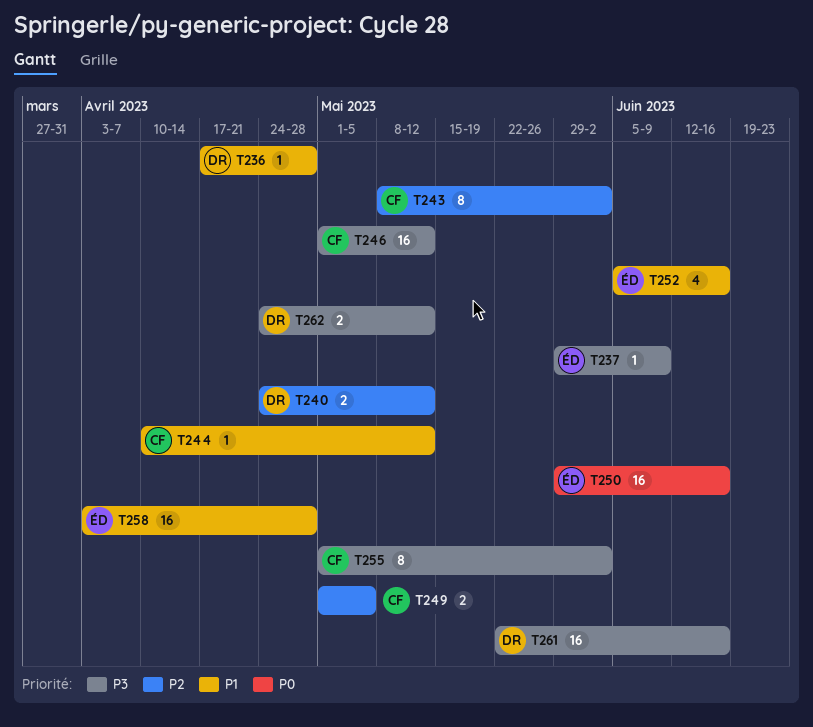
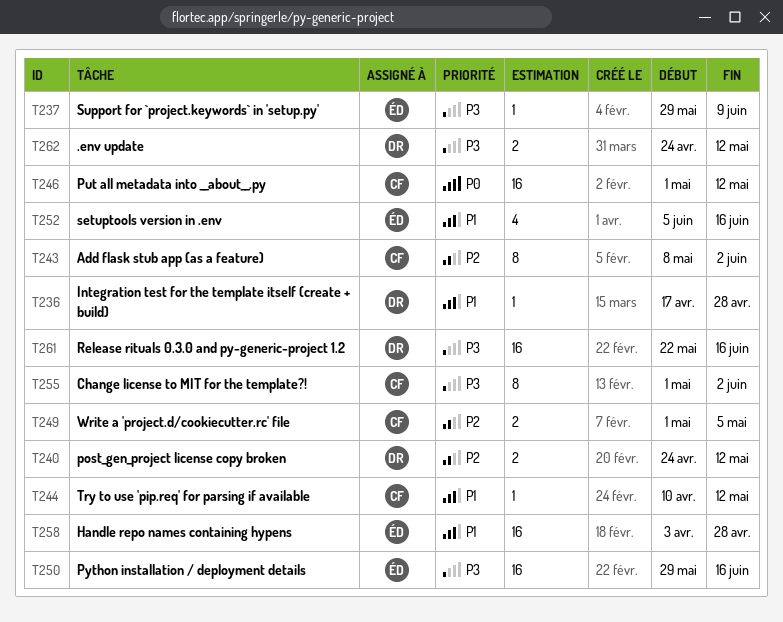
T246, priority: P3 -> P0
T250, priority: P0 -> P3

